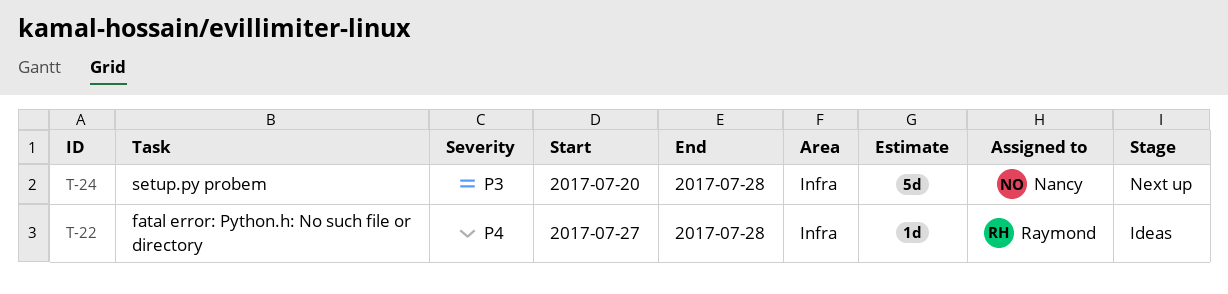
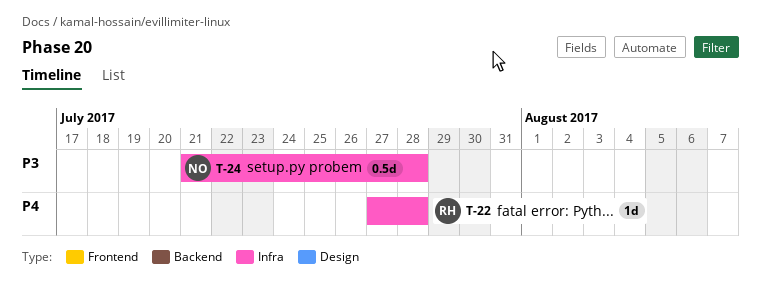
T-24, estimate: 5d -> 0.5d
T-24, start: Jul 20 -> Jul 21

